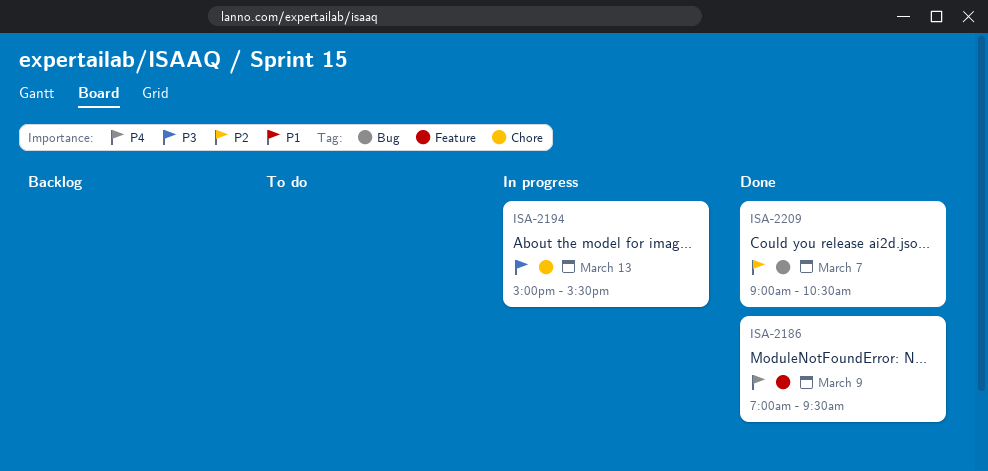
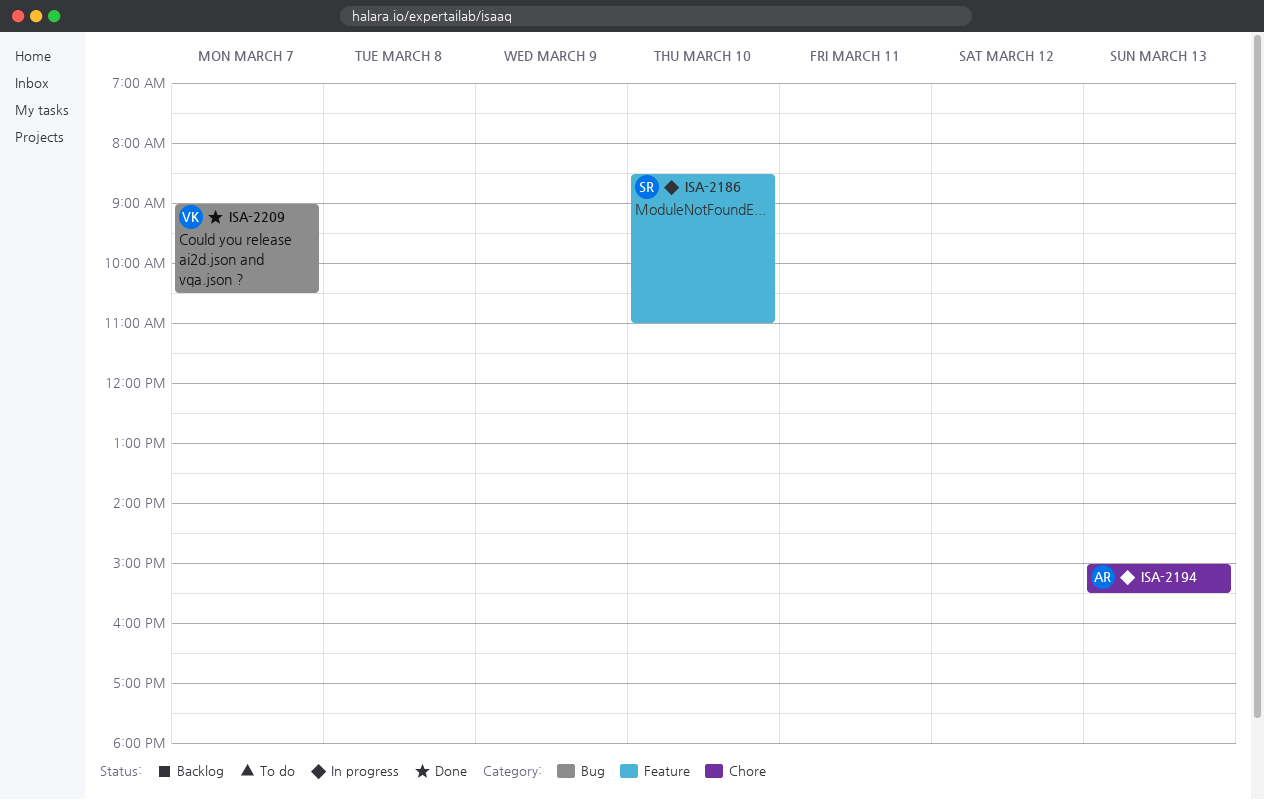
ISA-2186, status: Done -> In progress
ISA-2186, day: Mar 9 -> Mar 10
ISA-2186, begins: 07:00 -> 08:30
ISA-2186, ends: 09:30 -> 11:00

